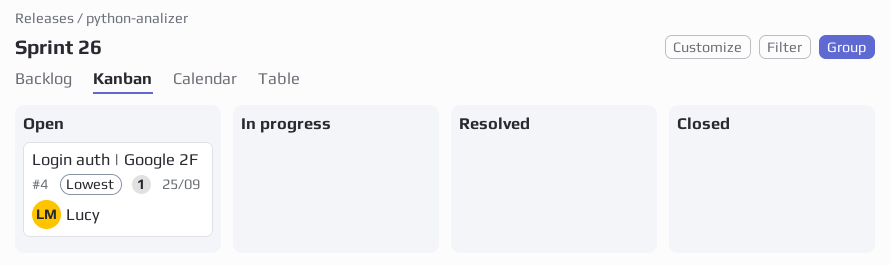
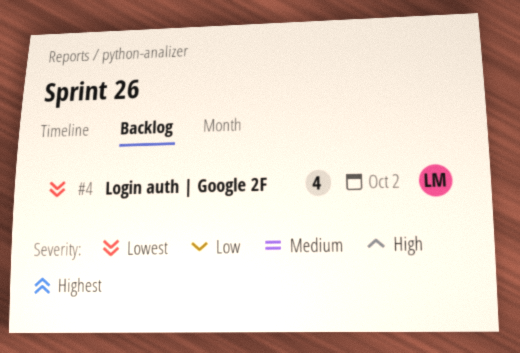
#4, estimate: 1 -> 4
#4, due: Sep 25 -> Oct 2

